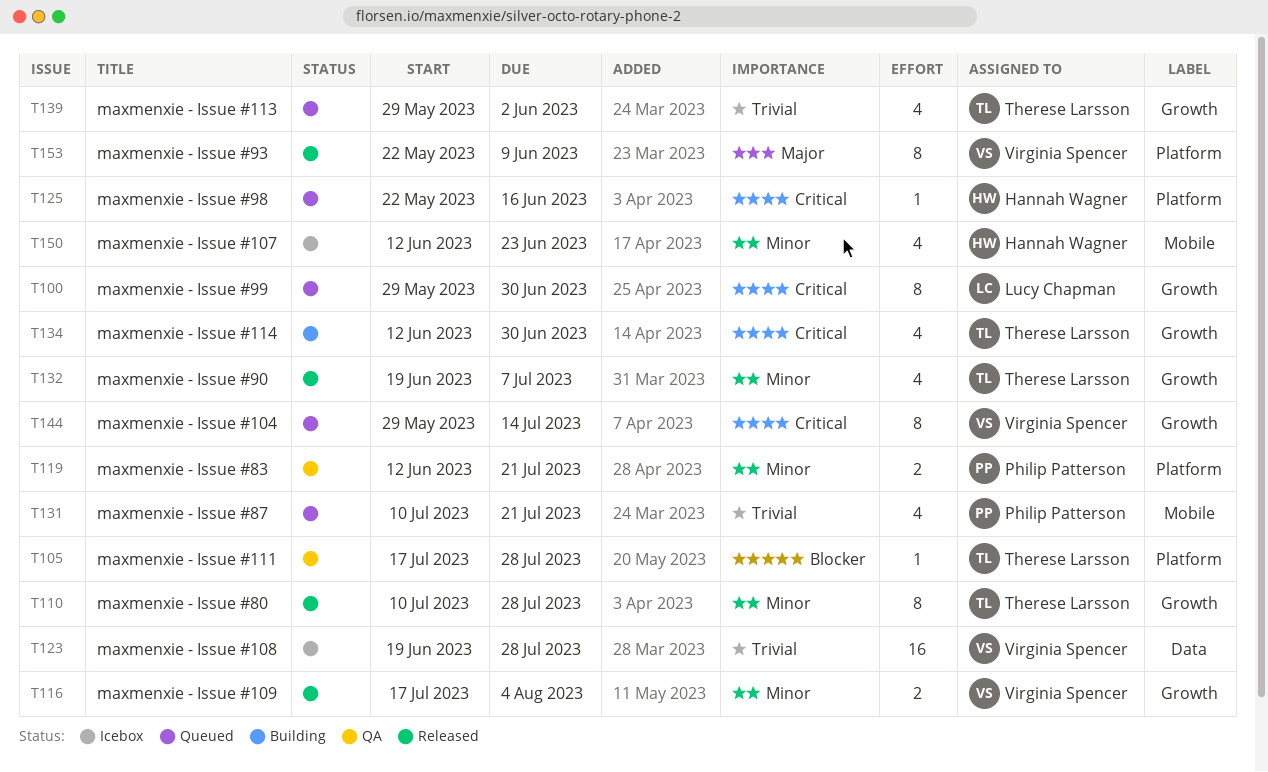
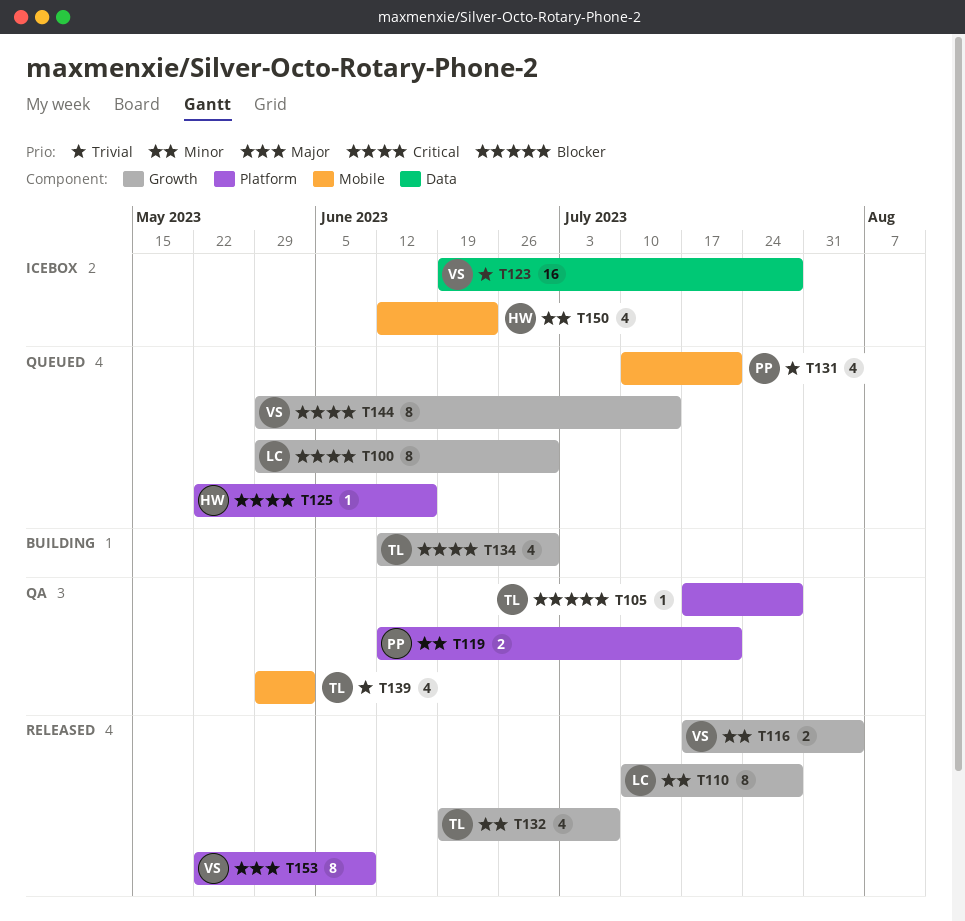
T110, owner: Therese Larsson -> Lucy Chapman
T139, status: Queued -> QA
T139, label: Growth -> Mobile

